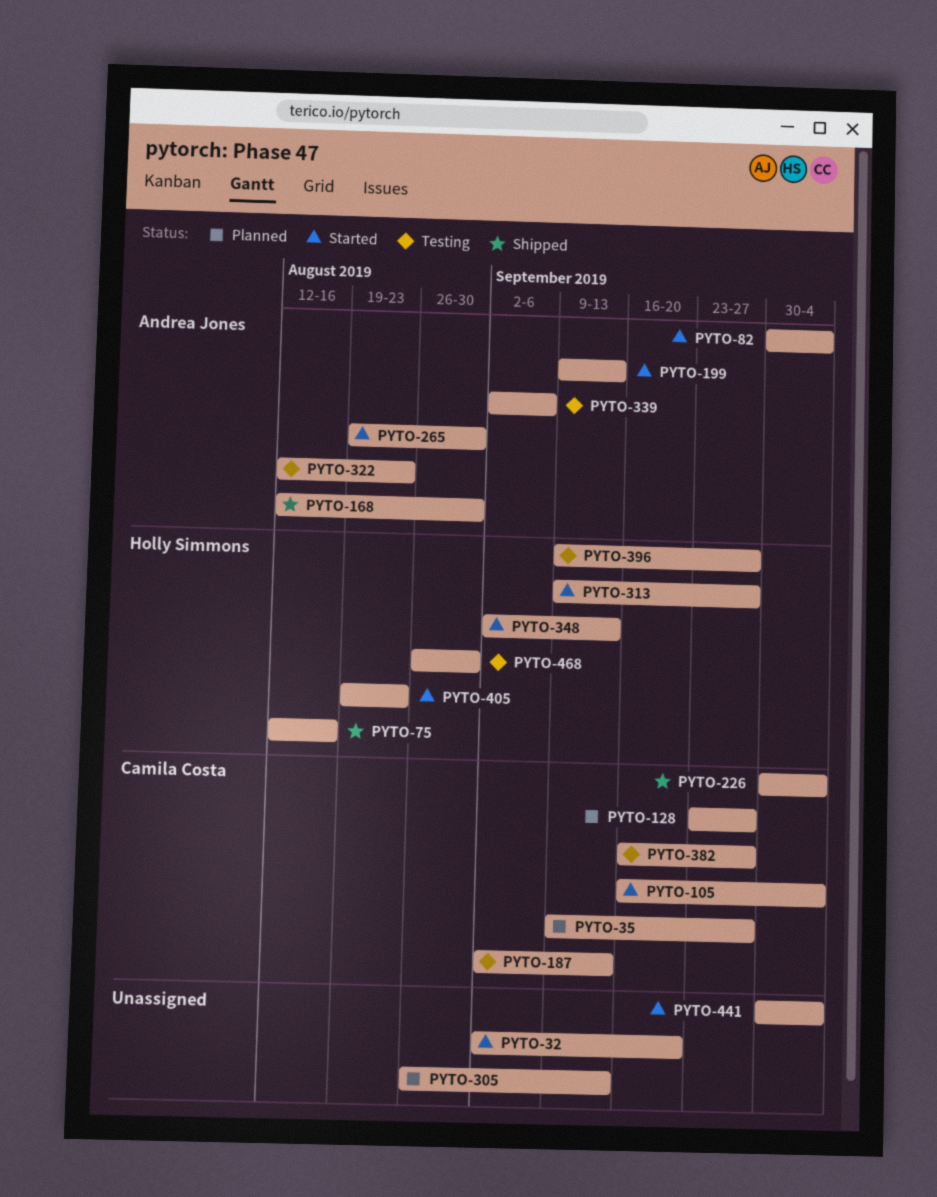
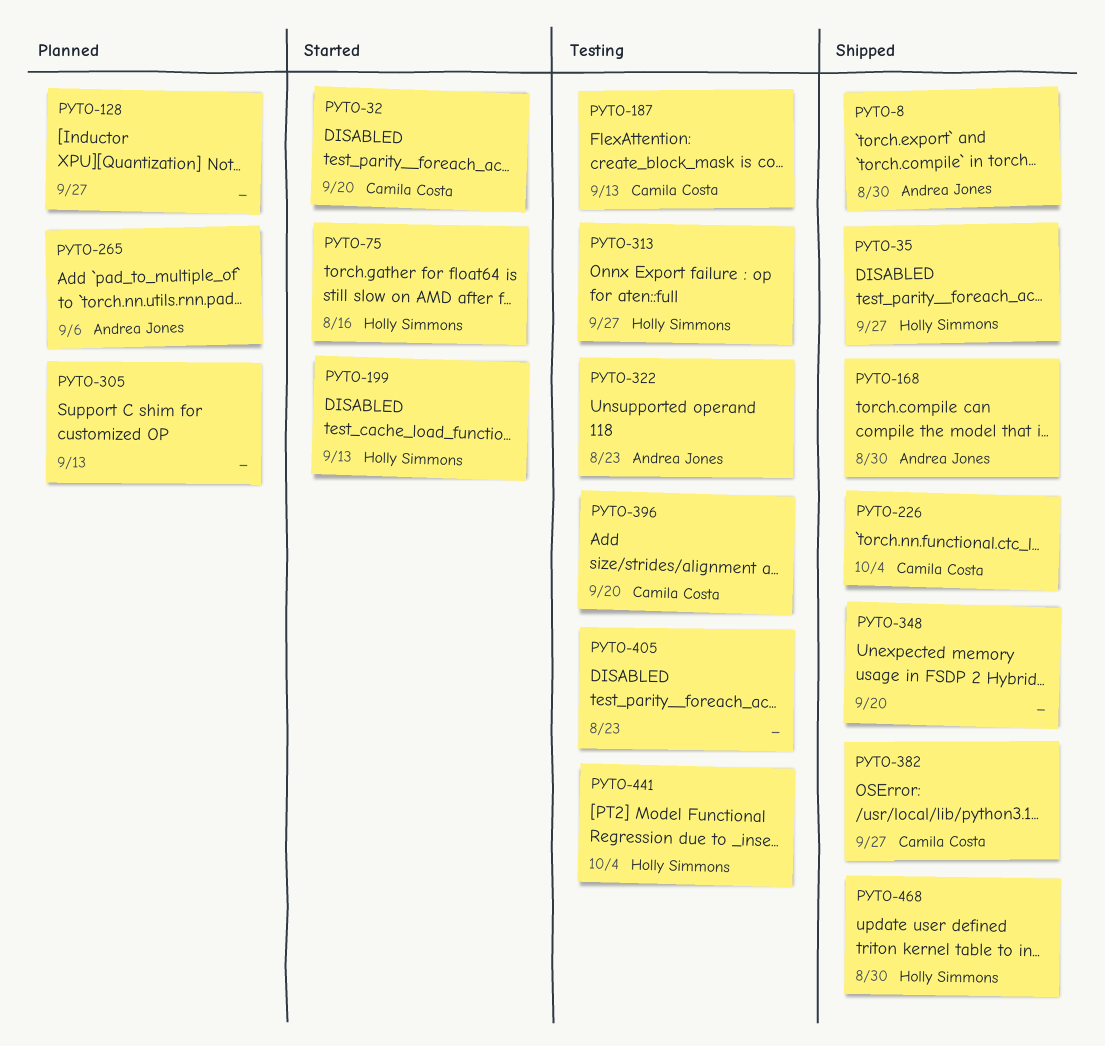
PYTO-8: none -> present
PYTO-32, owner: none -> Camila Costa
PYTO-35, status: Planned -> Shipped
PYTO-35, owner: Camila Costa -> Holly Simmons
PYTO-75, status: Shipped -> Started
PYTO-82: present -> none
PYTO-105: present -> none
PYTO-128, owner: Camila Costa -> none
PYTO-199, owner: Andrea Jones -> Holly Simmons
PYTO-265, status: Started -> Planned
PYTO-265, due: Aug 30 -> Sep 6
PYTO-313, status: Started -> Testing
PYTO-339: present -> none
PYTO-348, status: Started -> Shipped
PYTO-348, owner: Holly Simmons -> none
PYTO-348, due: Sep 13 -> Sep 20
PYTO-382, status: Testing -> Shipped
PYTO-396, owner: Holly Simmons -> Camila Costa
PYTO-396, due: Sep 27 -> Sep 20
PYTO-405, status: Started -> Testing
PYTO-405, owner: Holly Simmons -> none
PYTO-441, status: Started -> Testing
PYTO-441, owner: none -> Holly Simmons
PYTO-468, status: Testing -> Shipped

